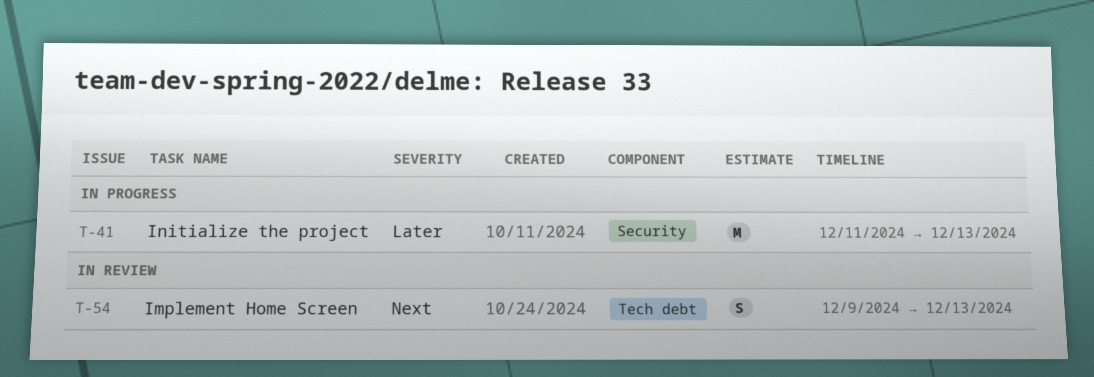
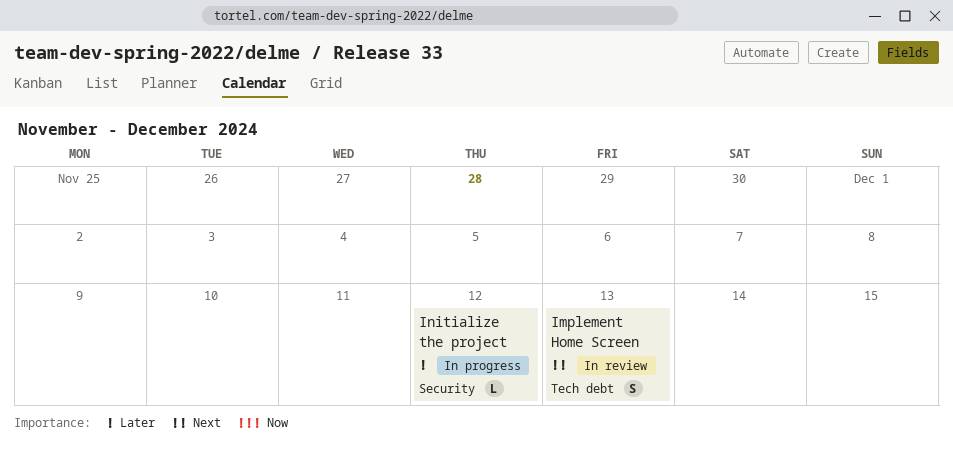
Initialize the project, estimate: M -> L
Initialize the project, due: Dec 13 -> Dec 12

